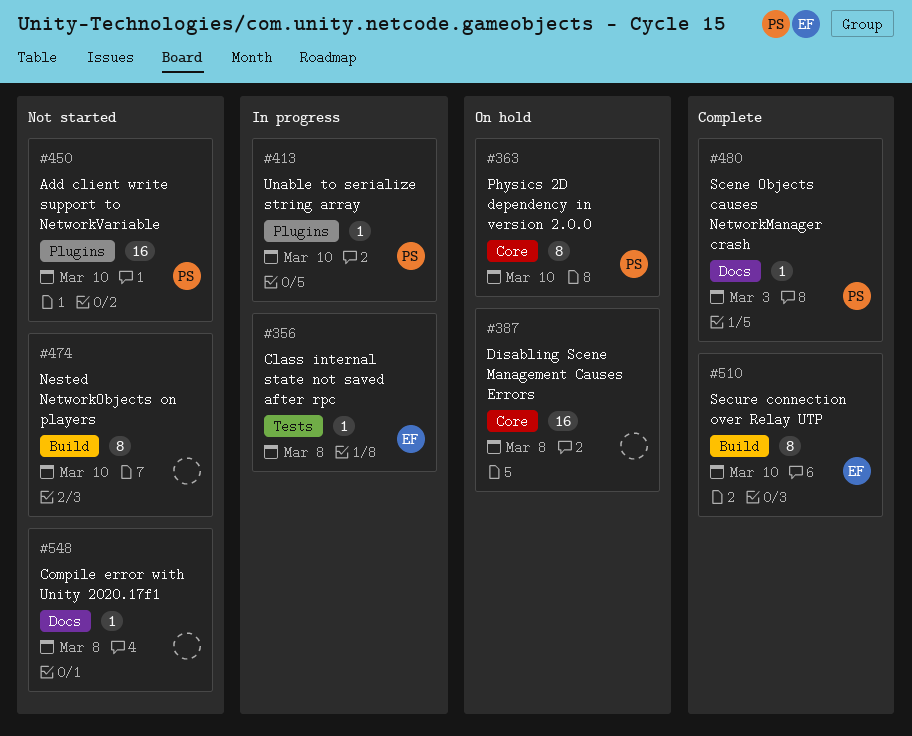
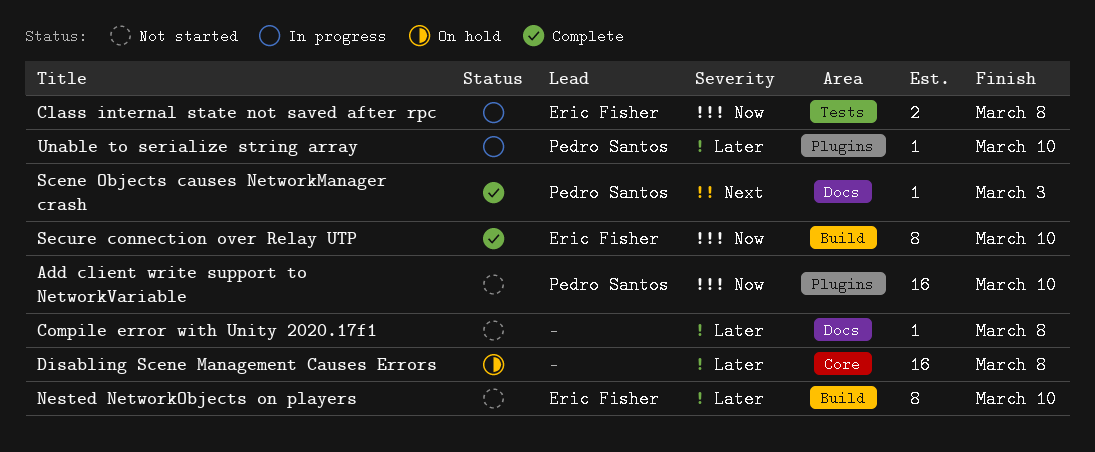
Class internal state not saved after rpc, estimate: 1 -> 2
Nested NetworkObjects on players, owner: none -> Eric Fisher
Physics 2D dependency in version 2.0.0: present -> none

